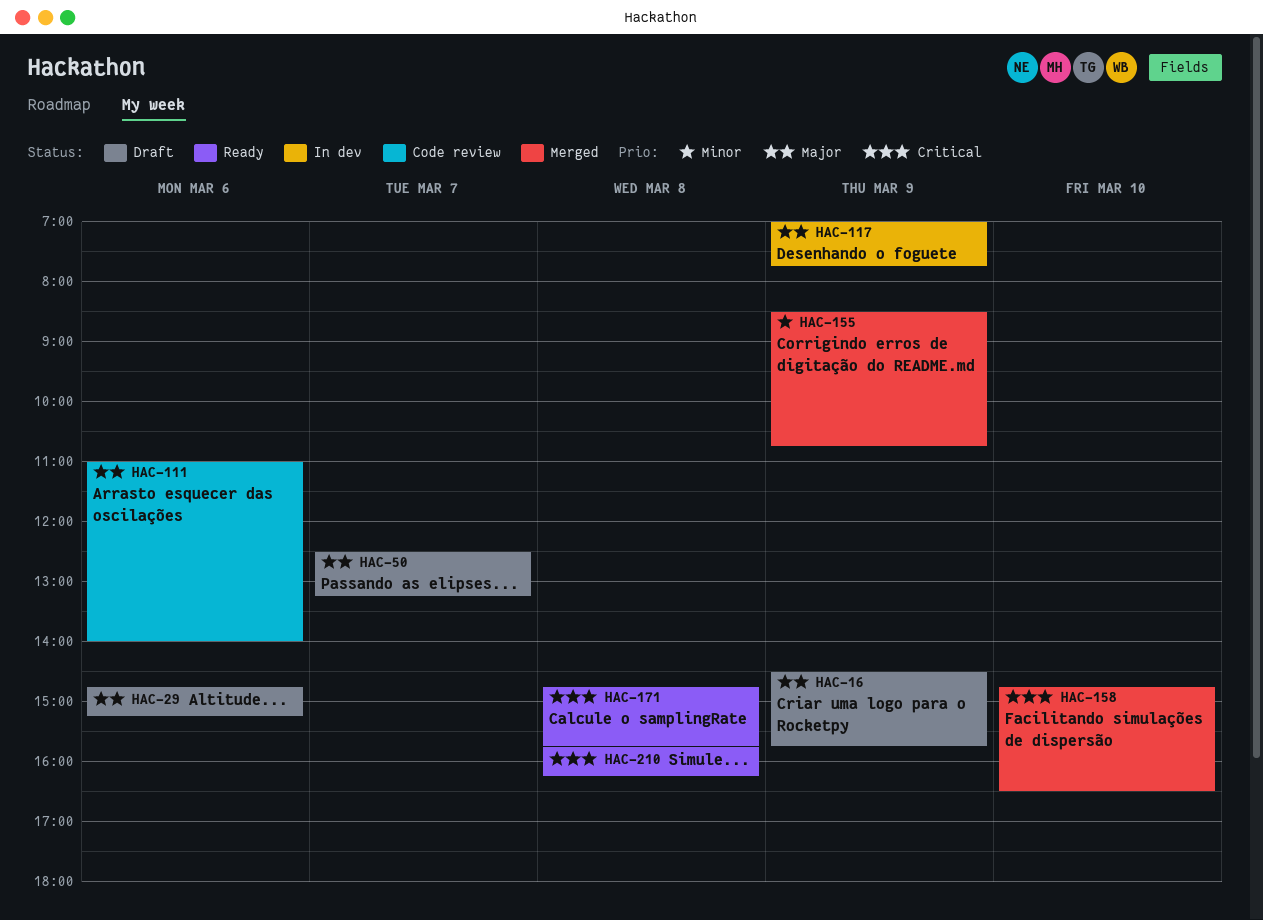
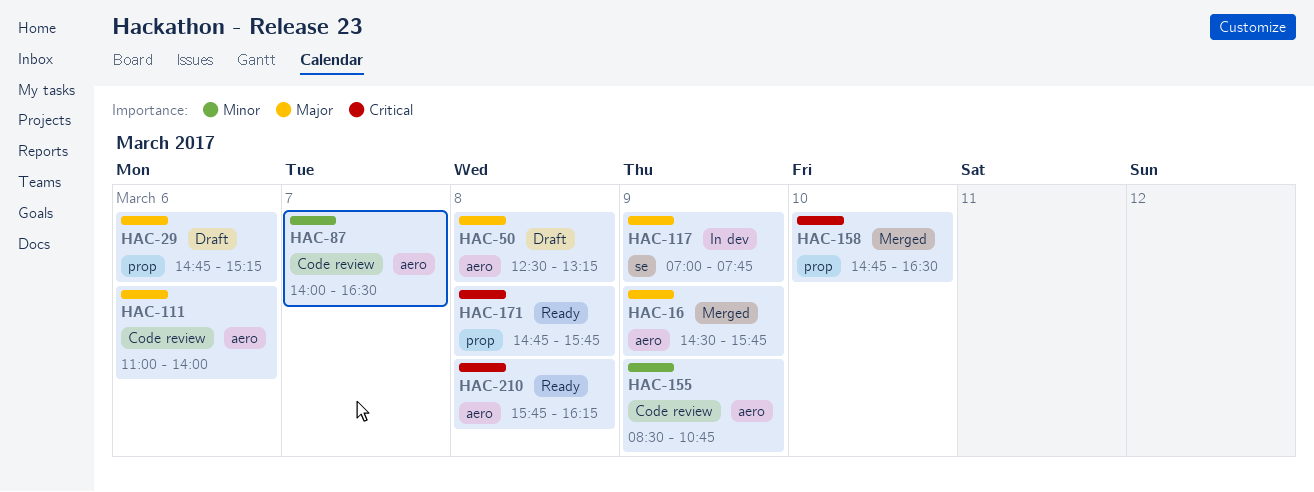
HAC-16, status: Draft -> Merged
HAC-50, day: Mar 7 -> Mar 8
HAC-87: none -> present
HAC-155, status: Merged -> Code review

